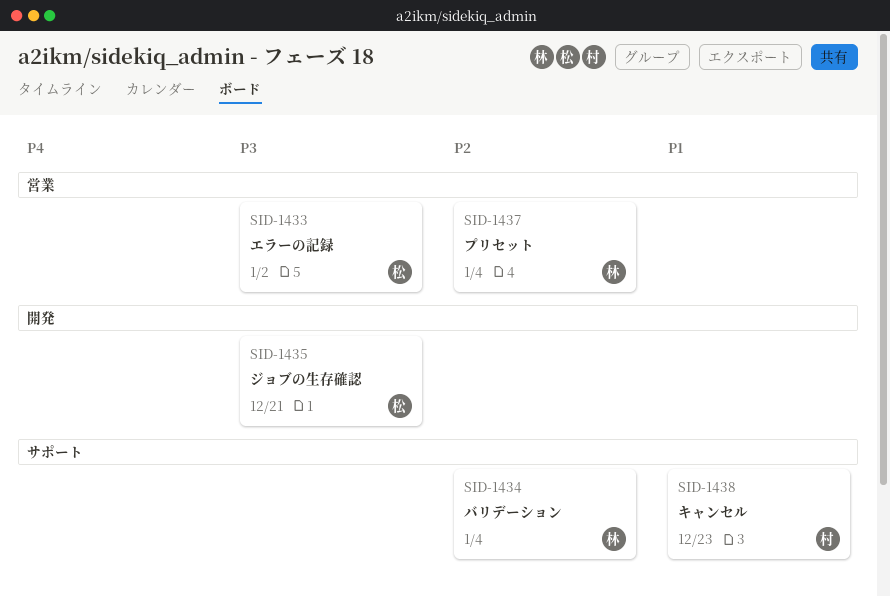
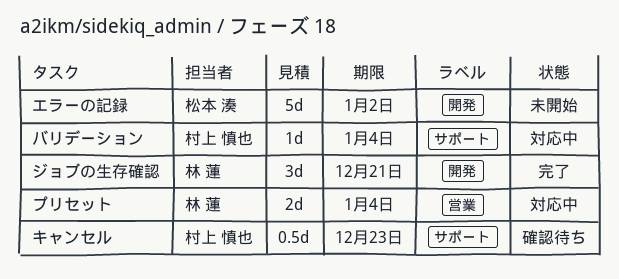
エラーの記録, label: 営業 -> 開発
ジョブの生存確認, owner: 松本 湊 -> 林 蓮
バリデーション, owner: 林 蓮 -> 村上 慎也

